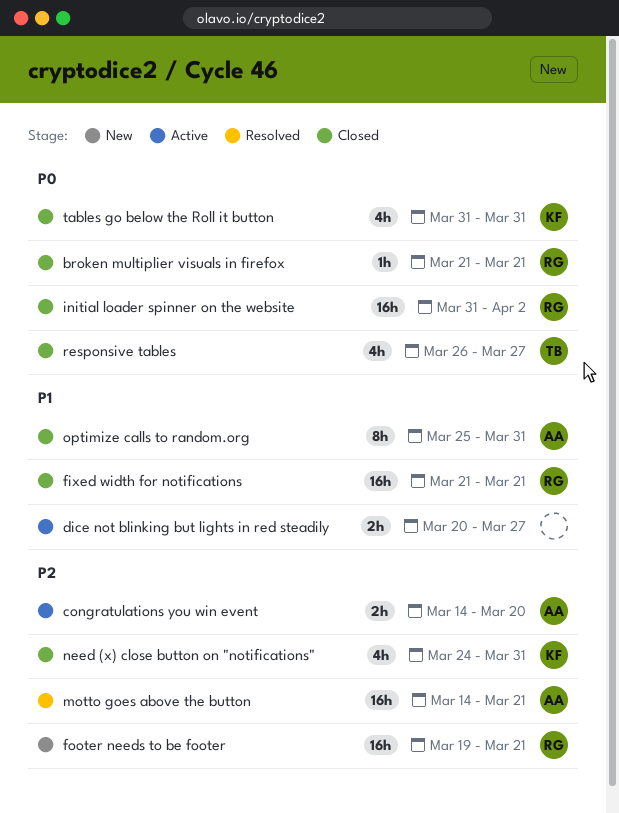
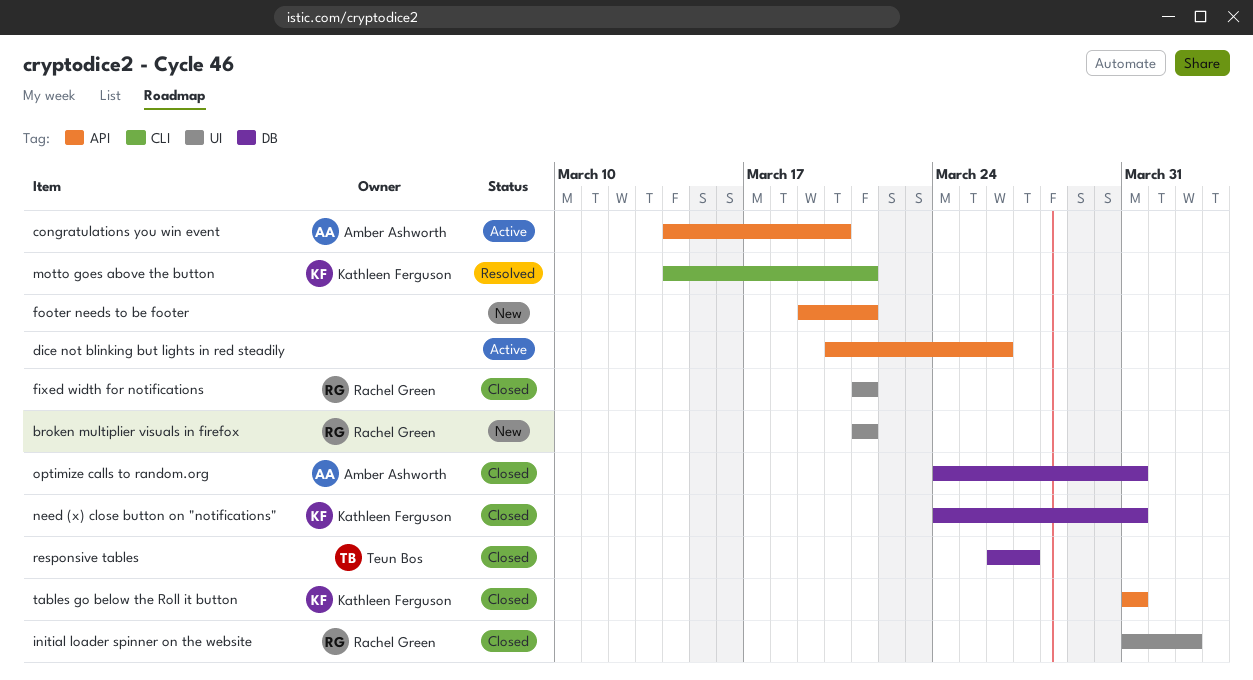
broken multiplier visuals in firefox, status: Closed -> New
dice not blinking but lights in red steadily, due: Mar 27 -> Mar 26
footer needs to be footer, owner: Rachel Green -> none
motto goes above the button, owner: Amber Ashworth -> Kathleen Ferguson
optimize calls to random.org, start: Mar 25 -> Mar 24

